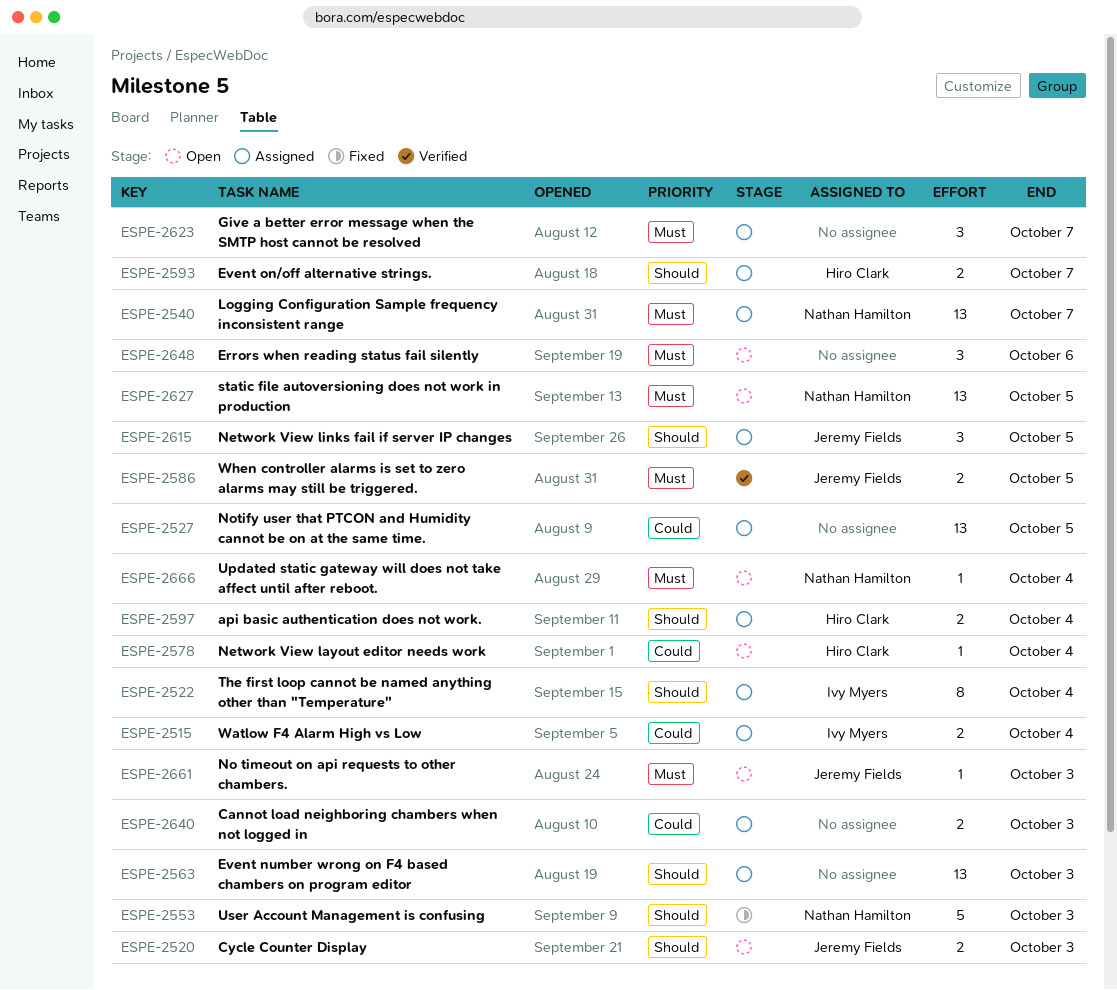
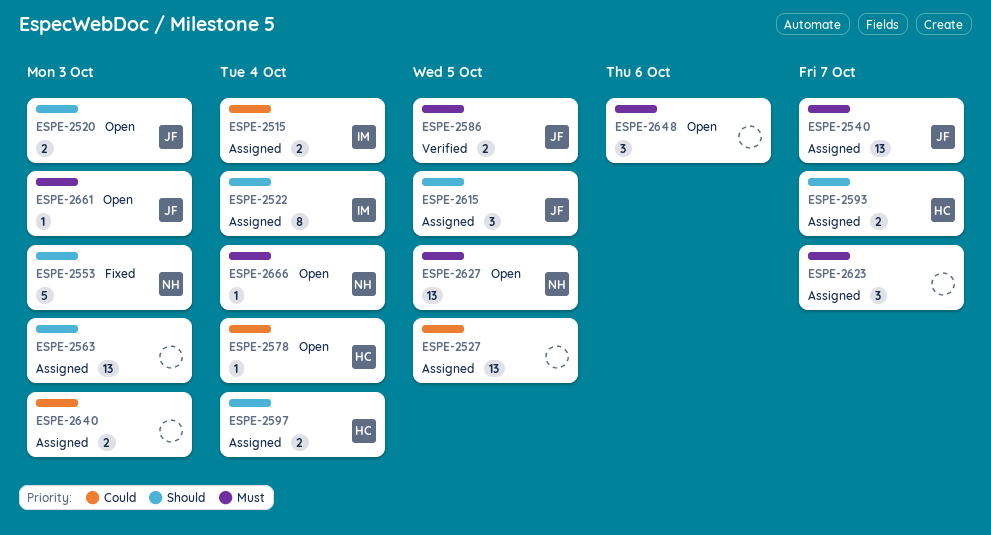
ESPE-2540, owner: Nathan Hamilton -> Jeremy Fields

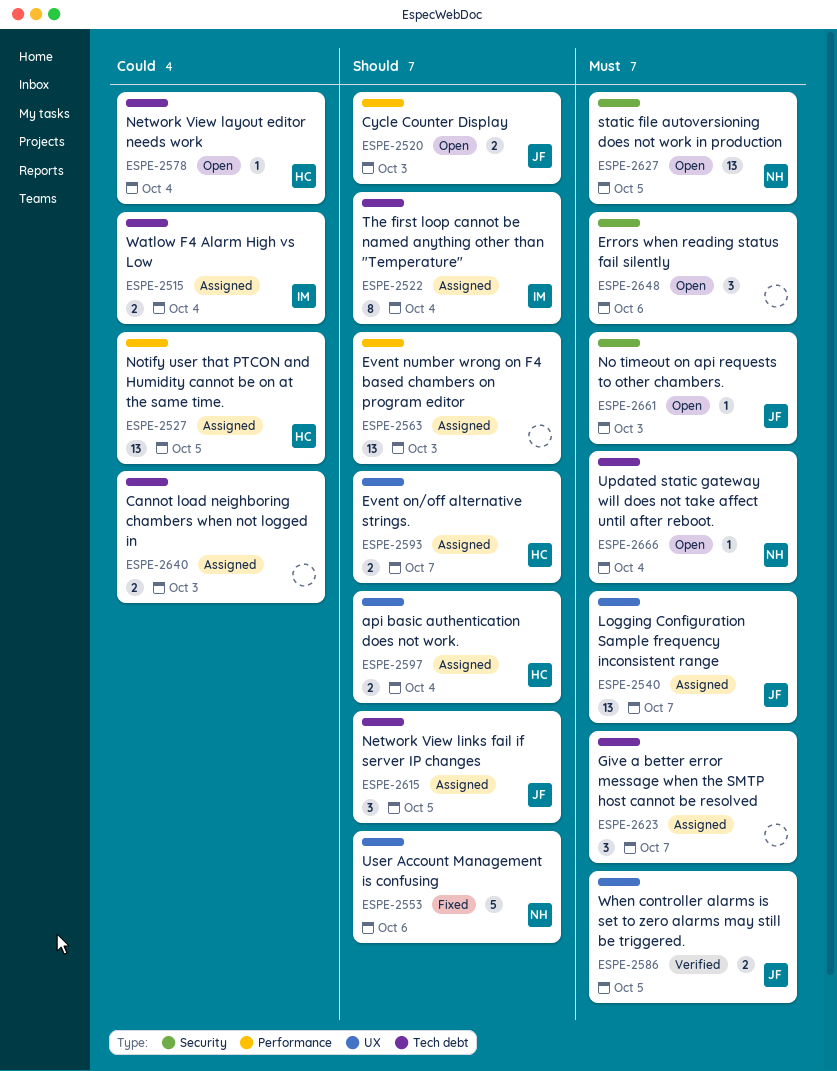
ESPE-2527, owner: none -> HC
ESPE-2553, due: Oct 3 -> Oct 6

